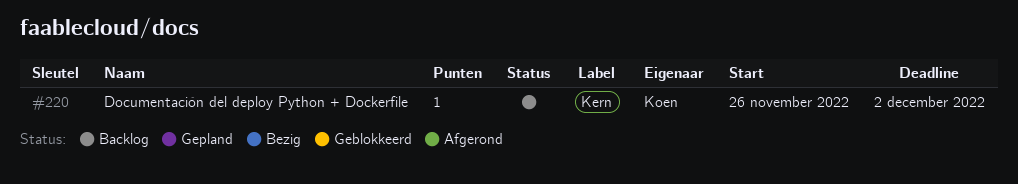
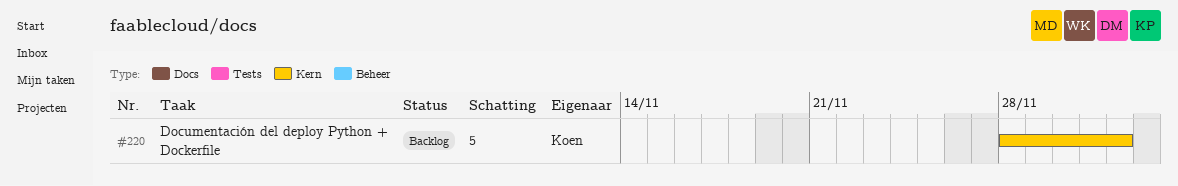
#220, estimate: 1 -> 5
#220, start: Nov 26 -> Nov 28

